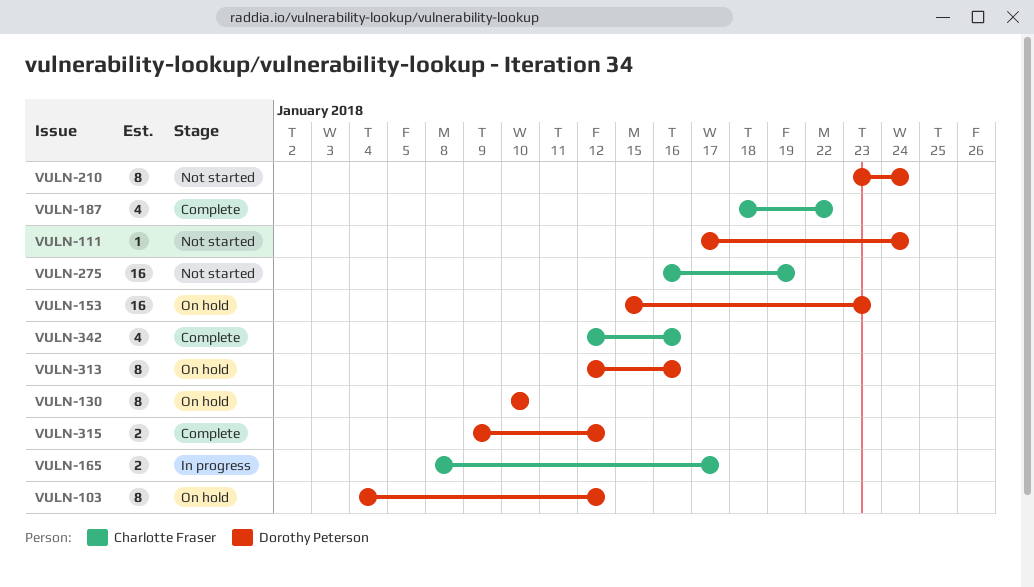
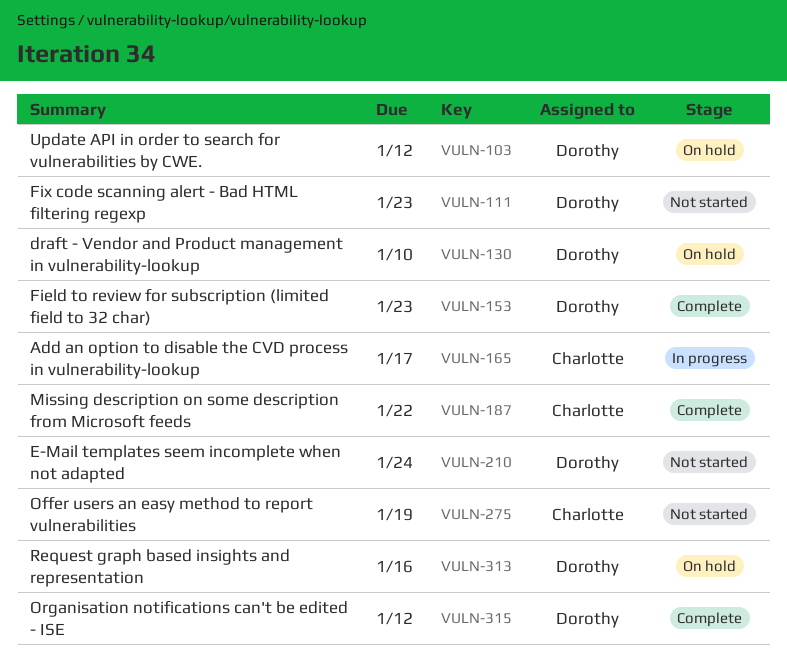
VULN-111, due: Jan 24 -> Jan 23
VULN-153, status: On hold -> Complete
VULN-342: present -> none

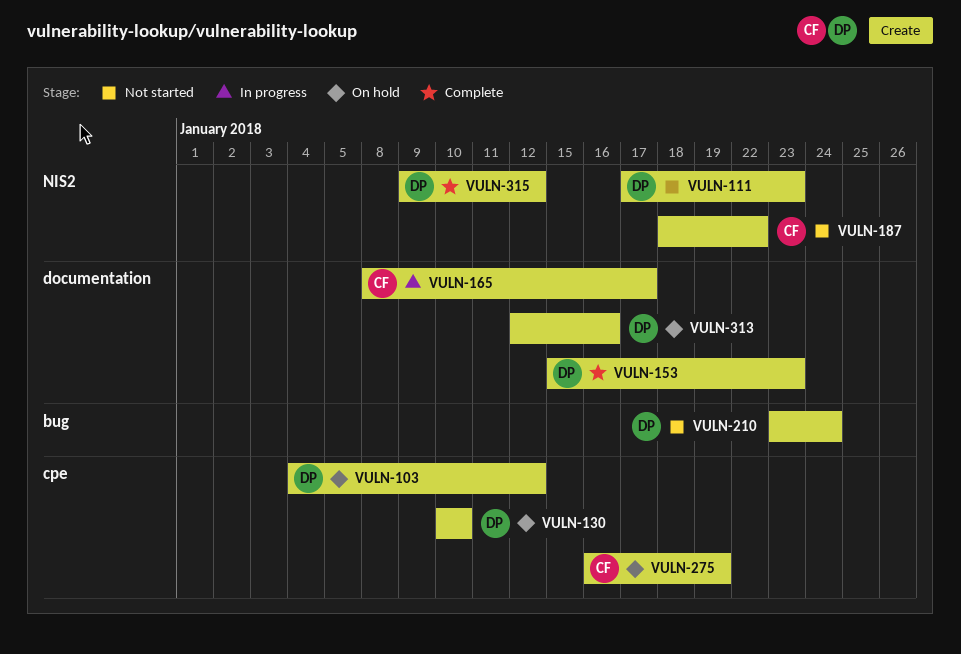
VULN-187, status: Complete -> Not started
VULN-275, status: Not started -> On hold

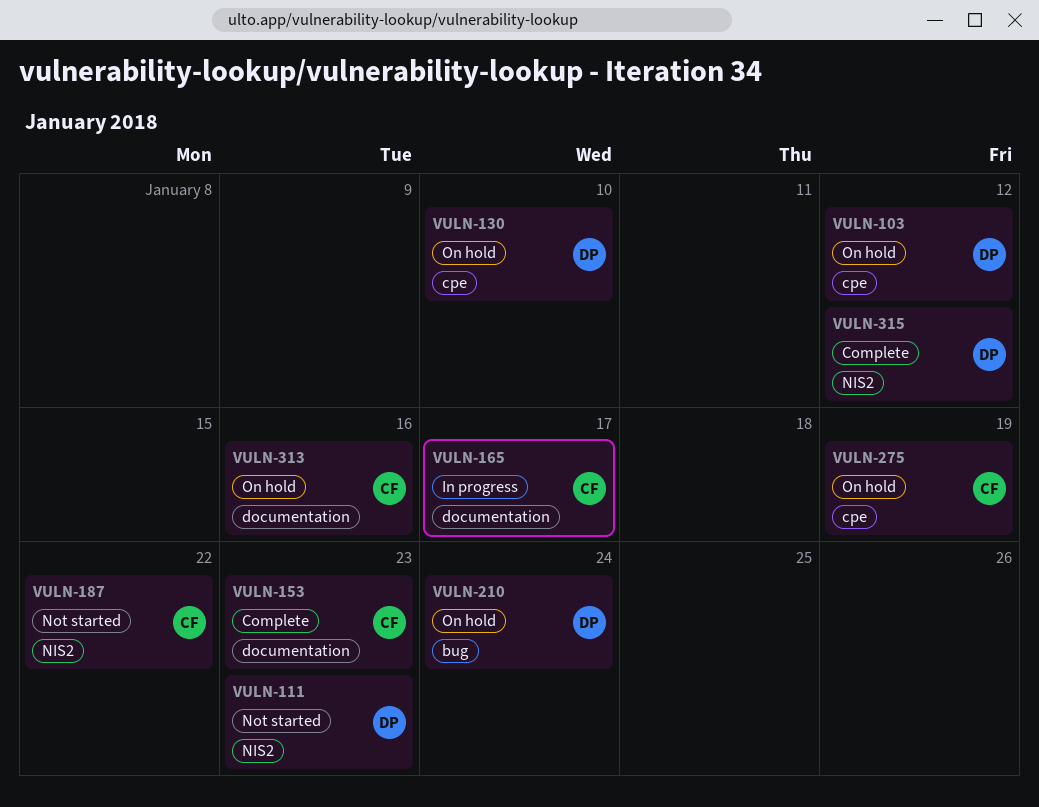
VULN-153, owner: DP -> CF
VULN-210, status: Not started -> On hold
VULN-313, owner: DP -> CF

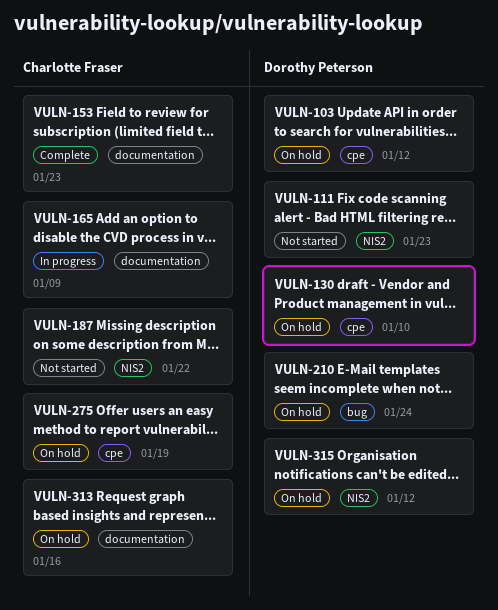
VULN-165, due: Jan 17 -> Jan 9
VULN-315, status: Complete -> On hold

